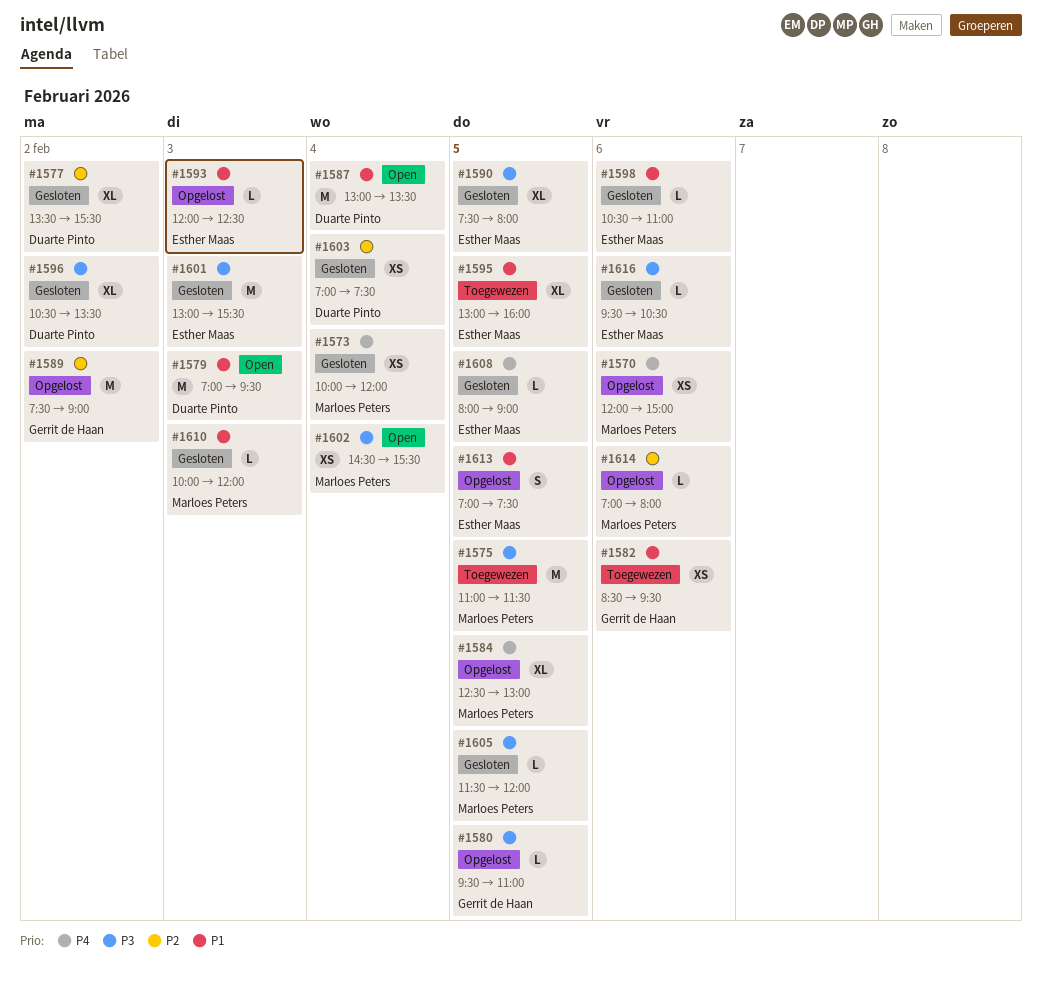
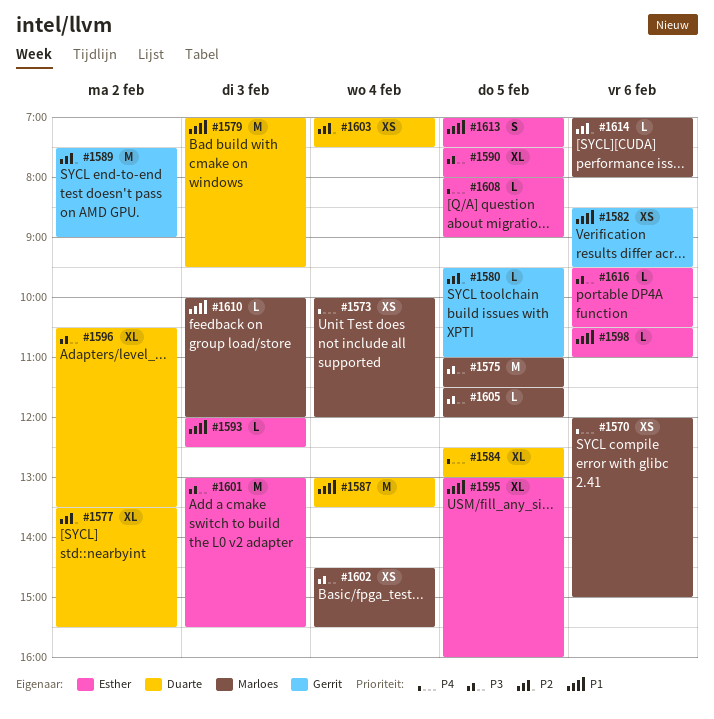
#1580, priority: P3 -> P2
#1584, owner: Marloes Peters -> Duarte Pinto

